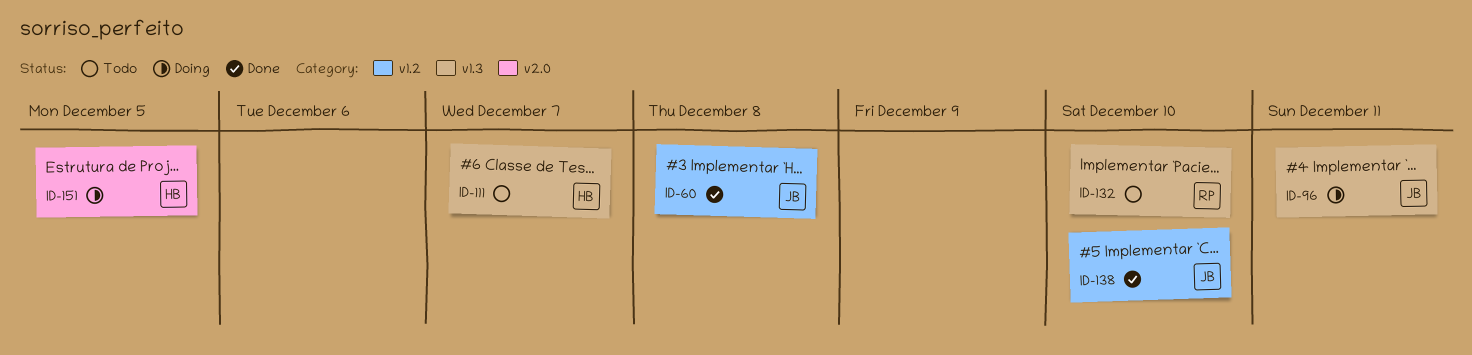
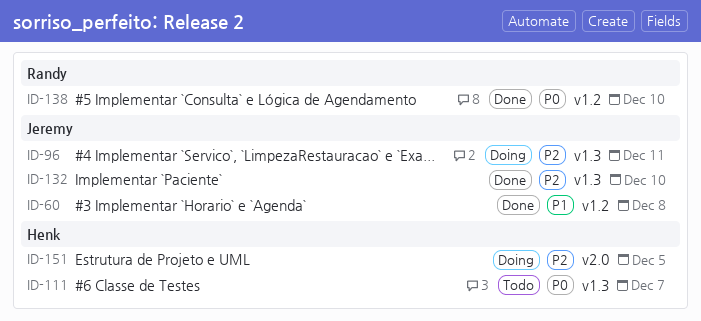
ID-132, status: Todo -> Done
ID-132, owner: Randy -> Jeremy
ID-138, owner: Jeremy -> Randy

